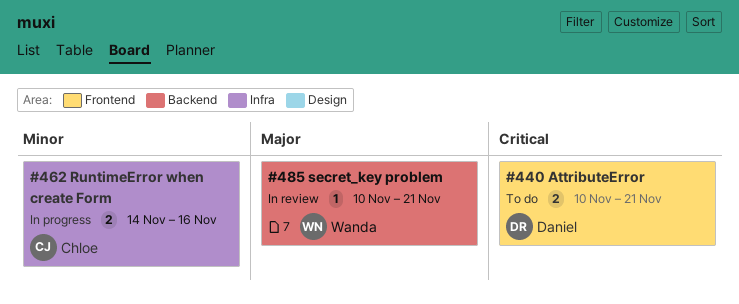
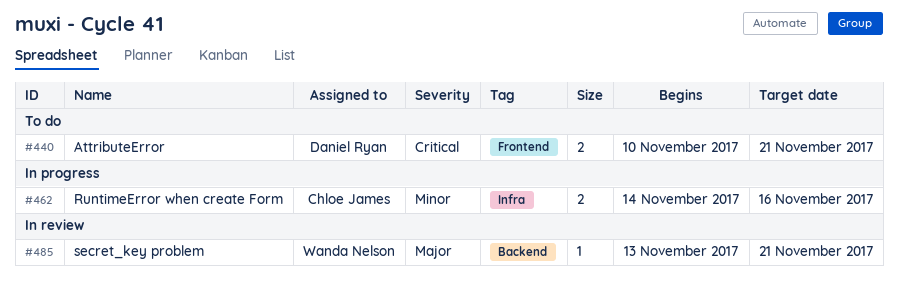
#485, start: Nov 10 -> Nov 13

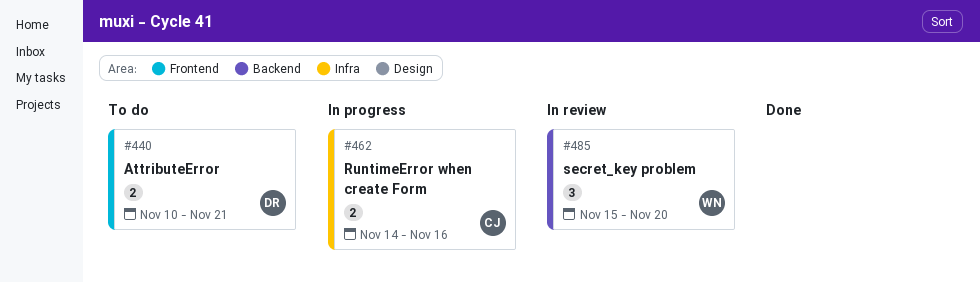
#485, estimate: 1 -> 3
#485, start: Nov 13 -> Nov 15
#485, due: Nov 21 -> Nov 20

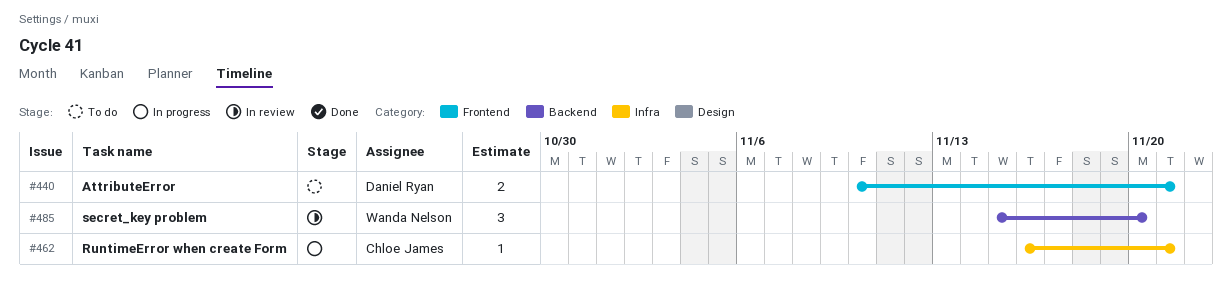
#462, estimate: 2 -> 1
#462, start: Nov 14 -> Nov 16
#462, due: Nov 16 -> Nov 21

